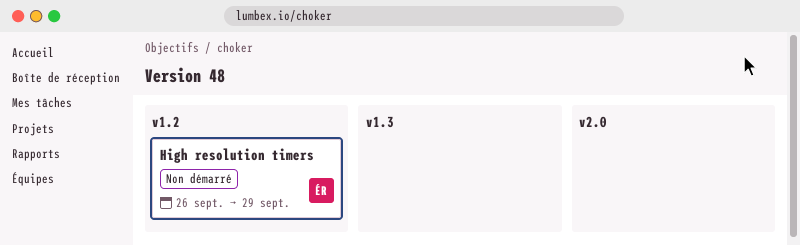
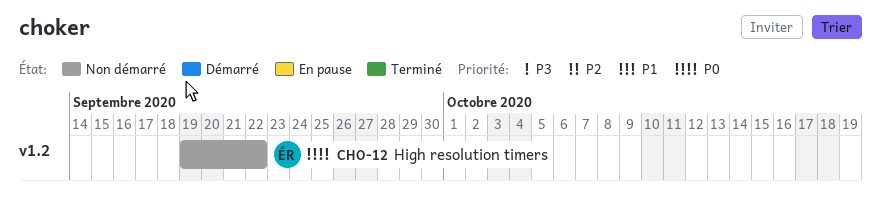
High resolution timers, start: Sep 26 -> Sep 19
High resolution timers, due: Sep 29 -> Sep 22

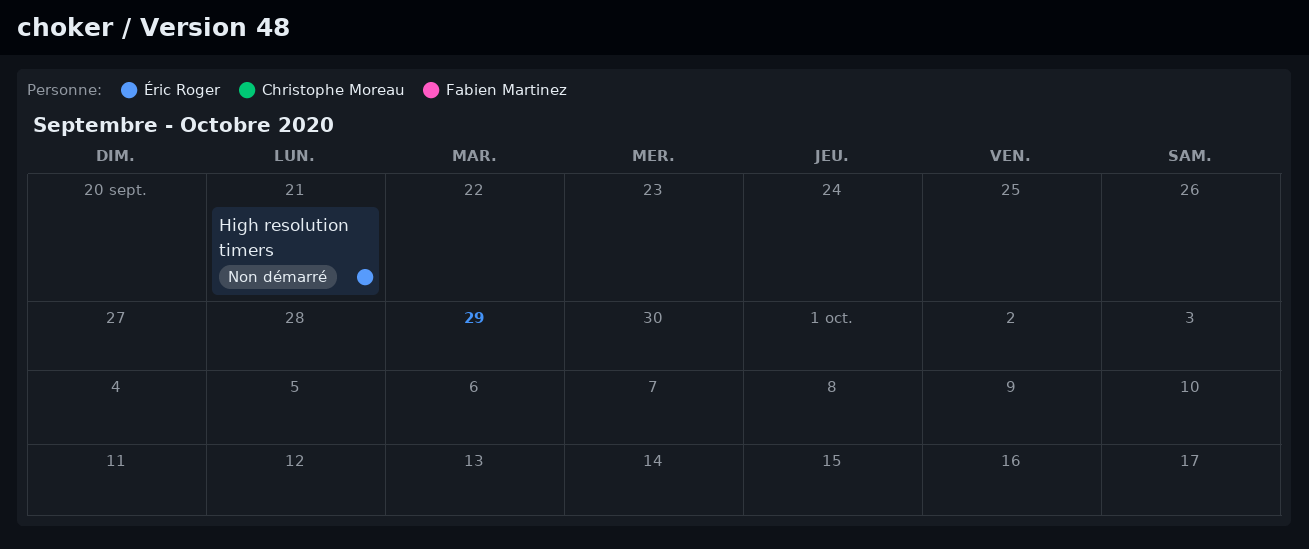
High resolution timers, due: Sep 22 -> Sep 21

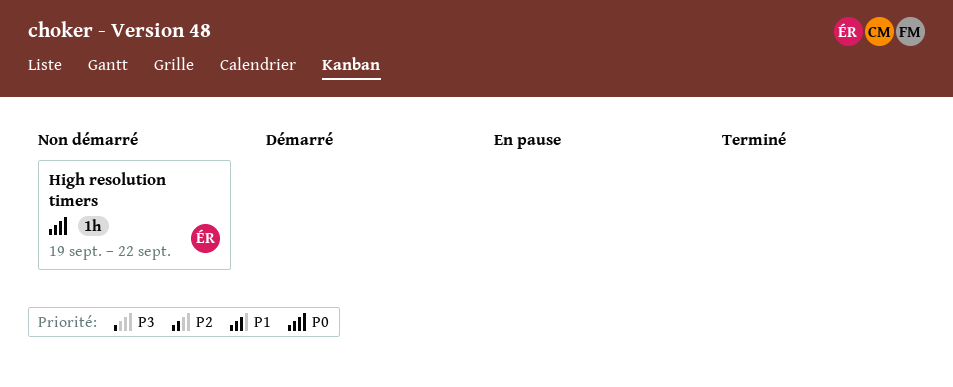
High resolution timers, due: Sep 21 -> Sep 22

